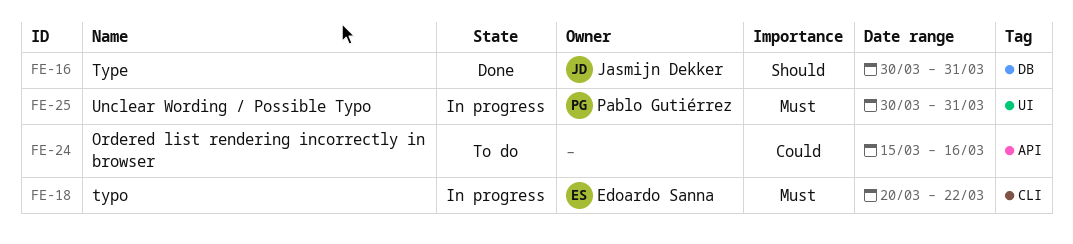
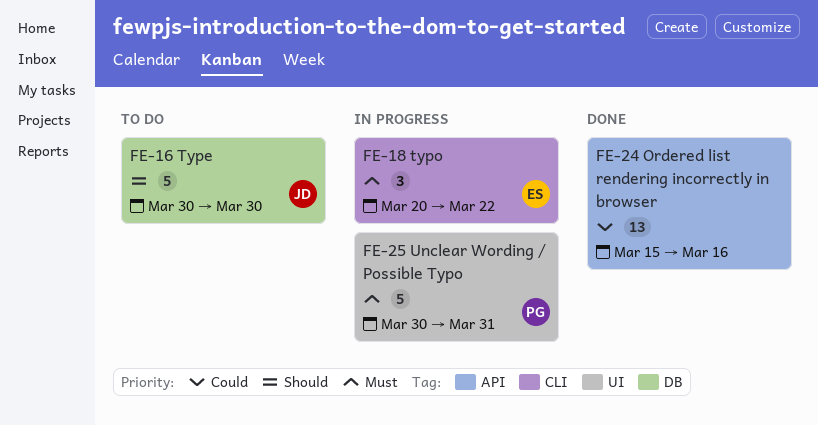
FE-16, status: Done -> To do
FE-16, due: Mar 31 -> Mar 30
FE-24, status: To do -> Done

